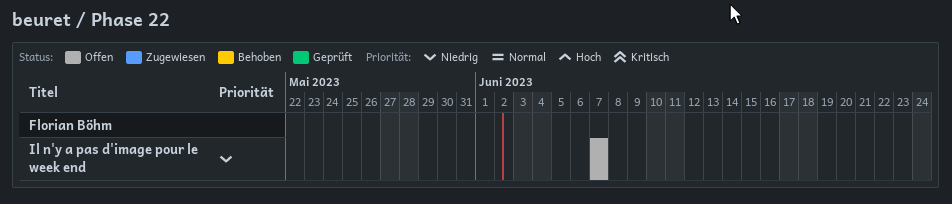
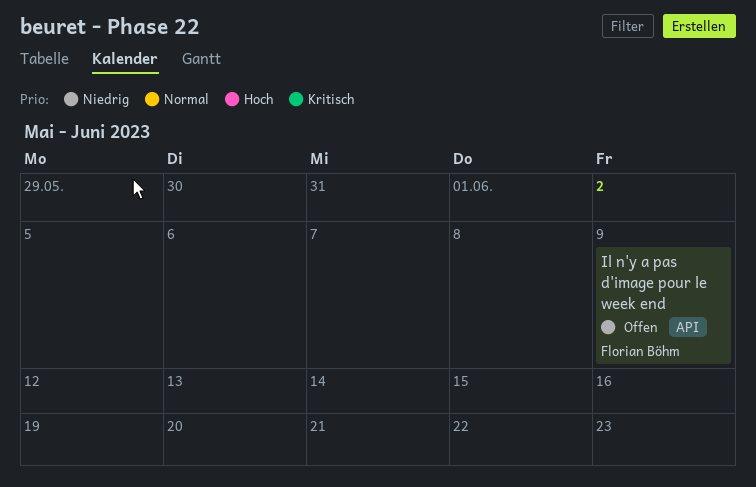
Il n'y a pas d'image pour le week end, due: Jun 7 -> Jun 9

